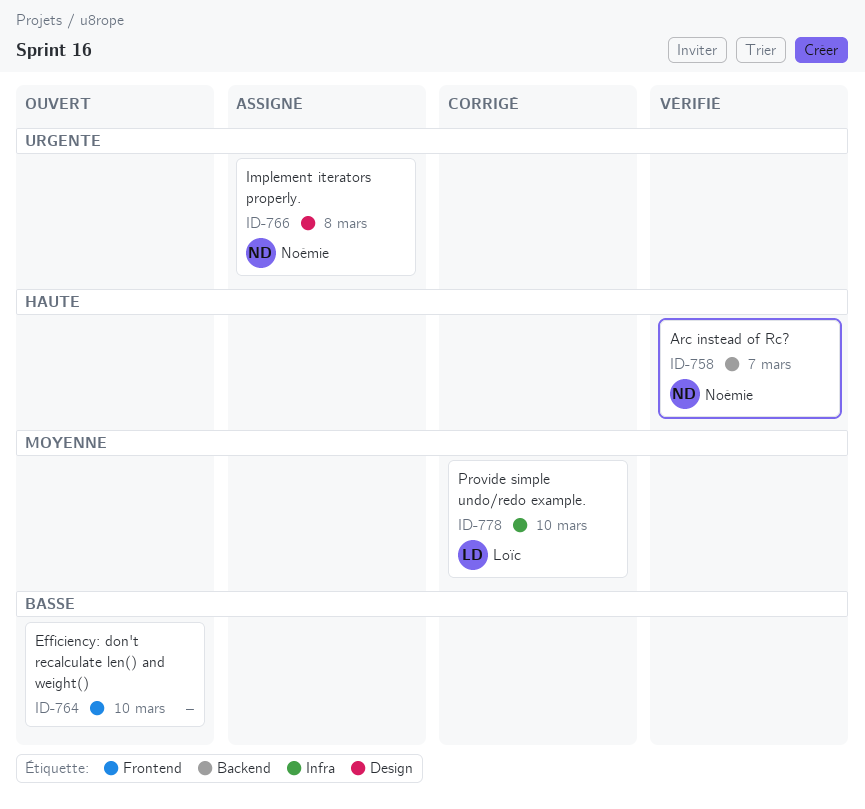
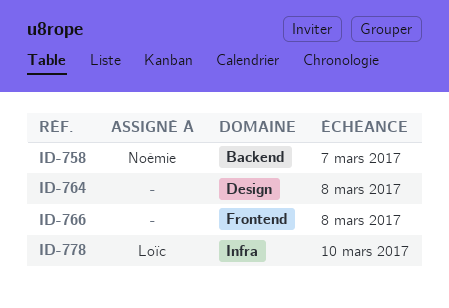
ID-764, label: Frontend -> Design
ID-764, due: Mar 10 -> Mar 8
ID-766, owner: Noémie -> none
ID-766, label: Design -> Frontend

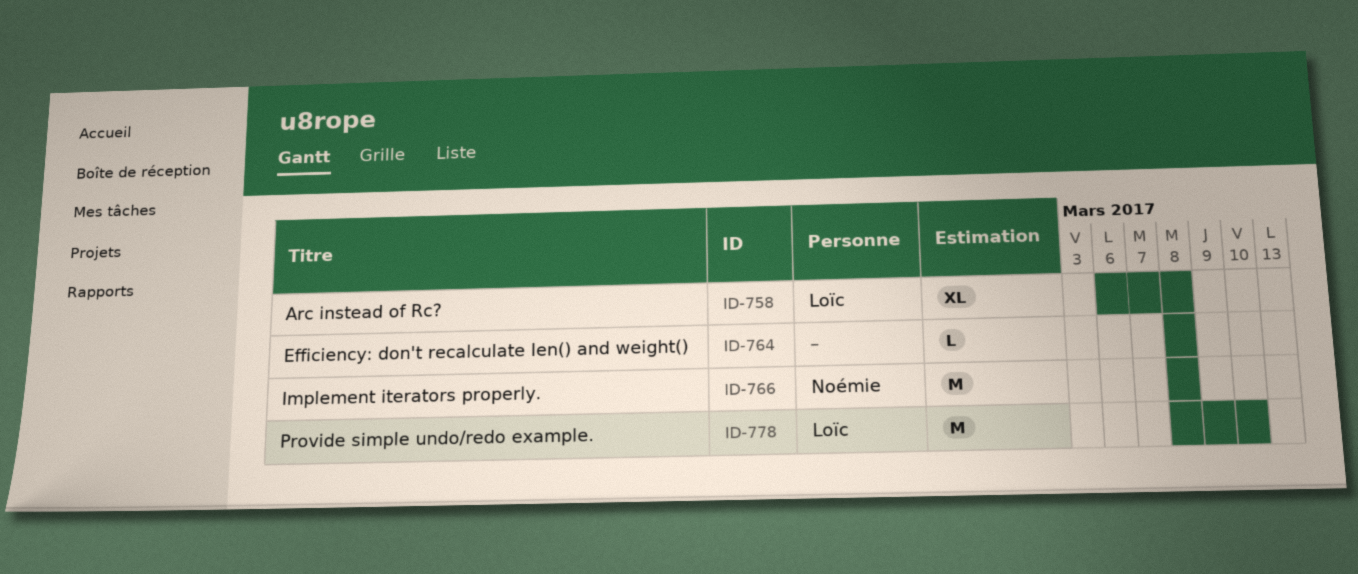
ID-758, owner: Noémie -> Loïc
ID-758, due: Mar 7 -> Mar 8
ID-766, owner: none -> Noémie

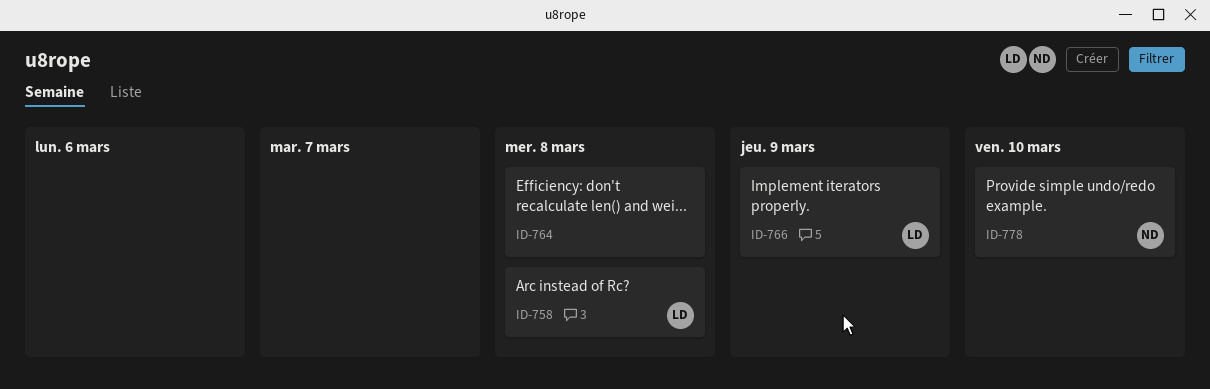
ID-766, owner: Noémie -> Loïc
ID-766, due: Mar 8 -> Mar 9
ID-778, owner: Loïc -> Noémie

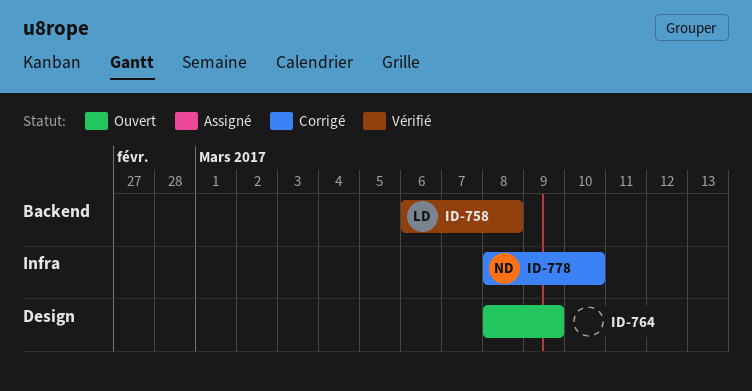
ID-764, due: Mar 8 -> Mar 9
ID-766: present -> none

